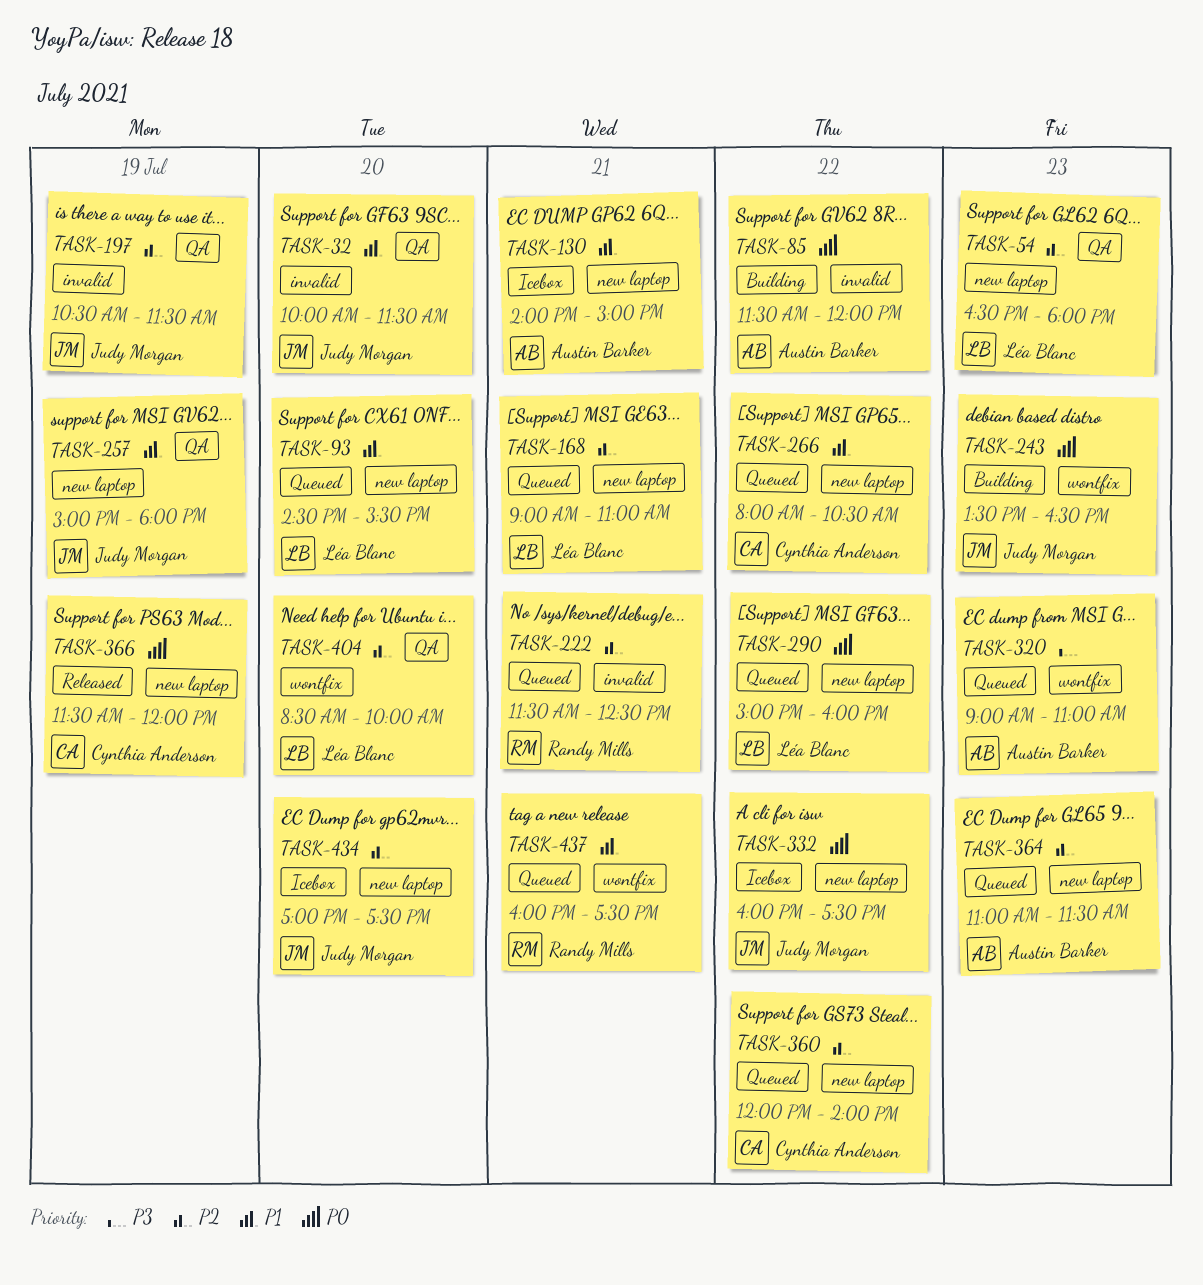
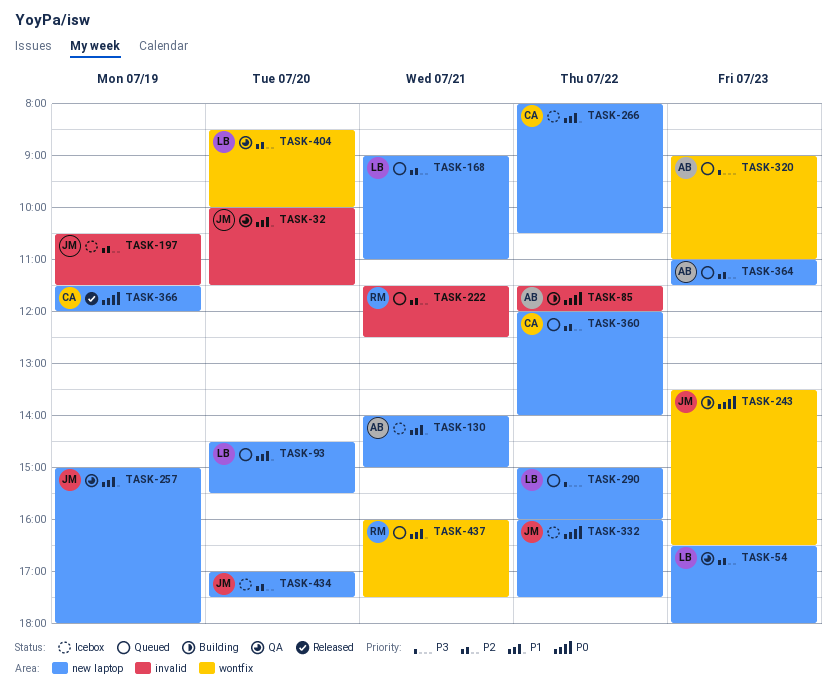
TASK-197, status: QA -> Icebox
TASK-266, status: Queued -> Icebox
TASK-290, priority: P0 -> P3

